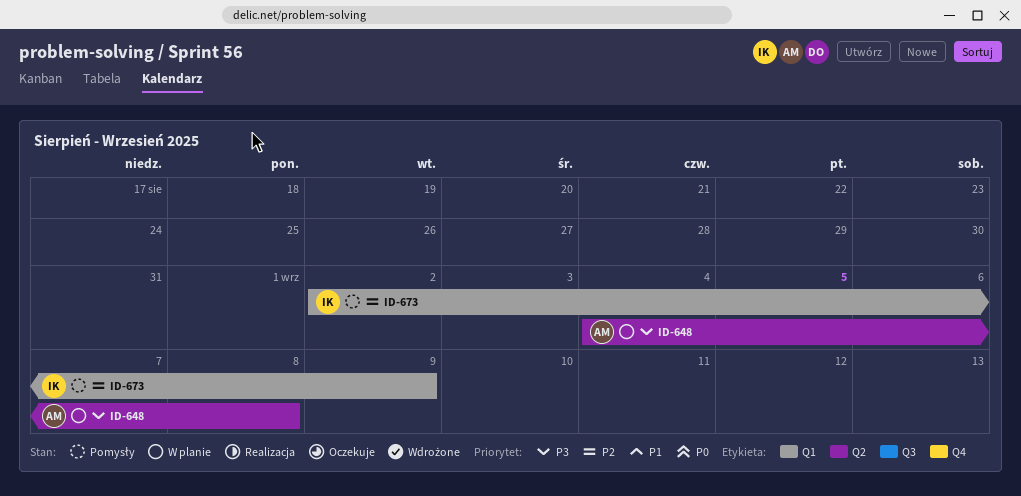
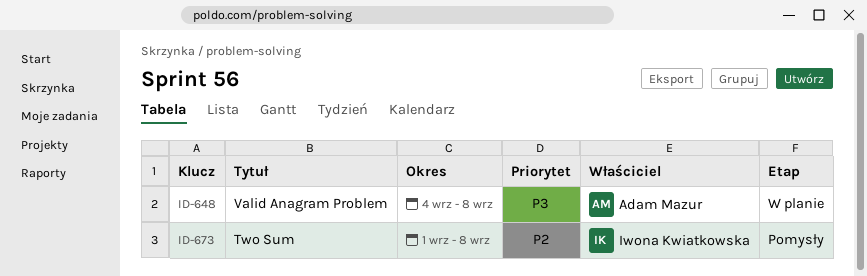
ID-673, start: Sep 2 -> Sep 1
ID-673, due: Sep 9 -> Sep 8

